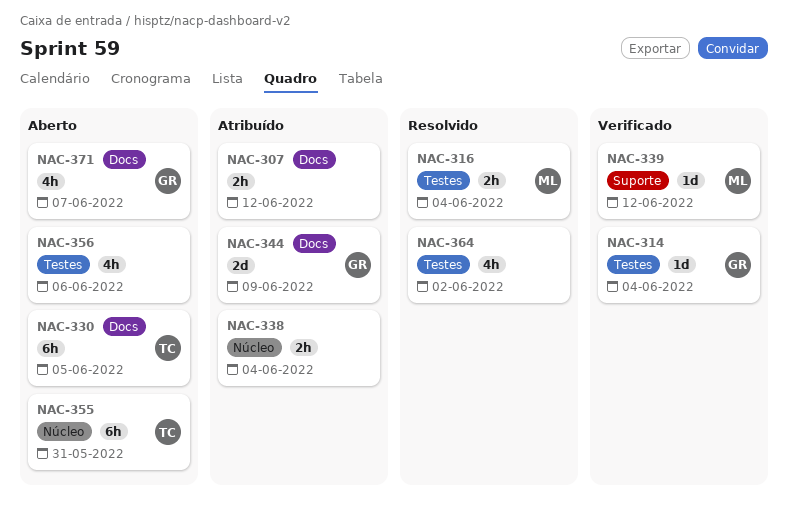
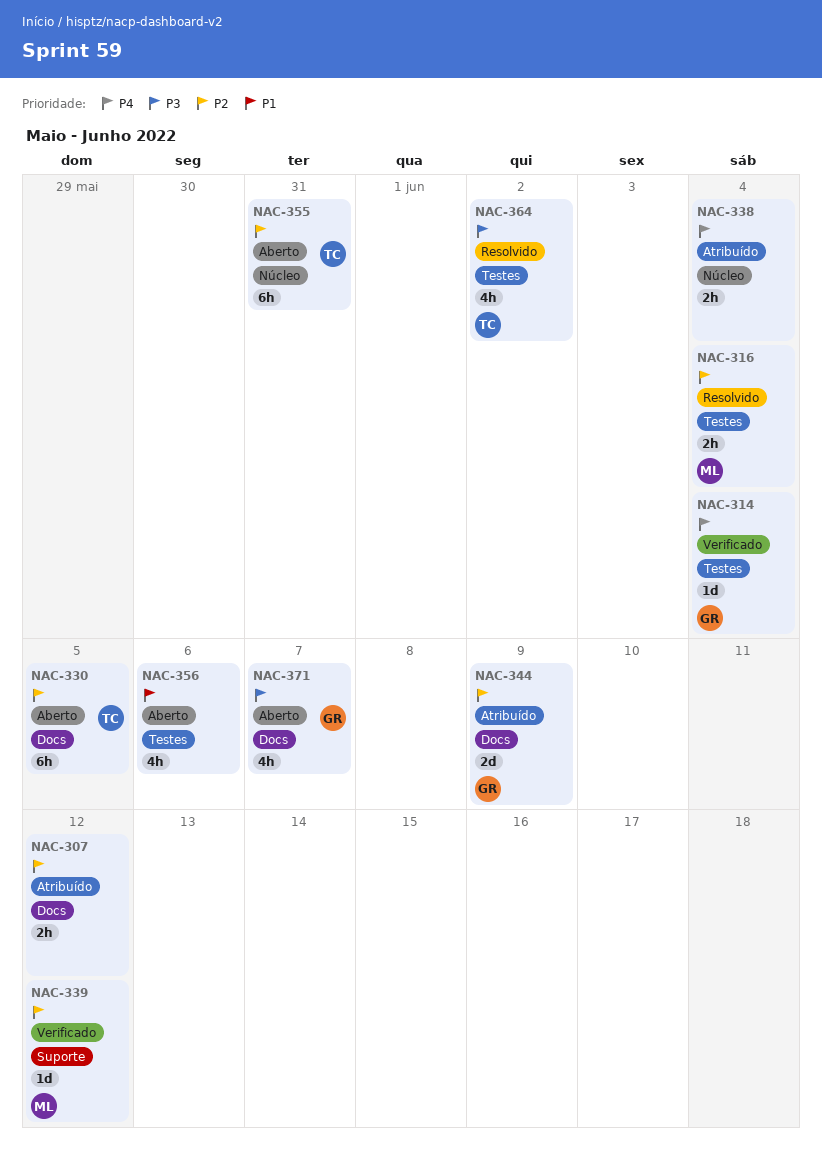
NAC-364, owner: none -> TC

